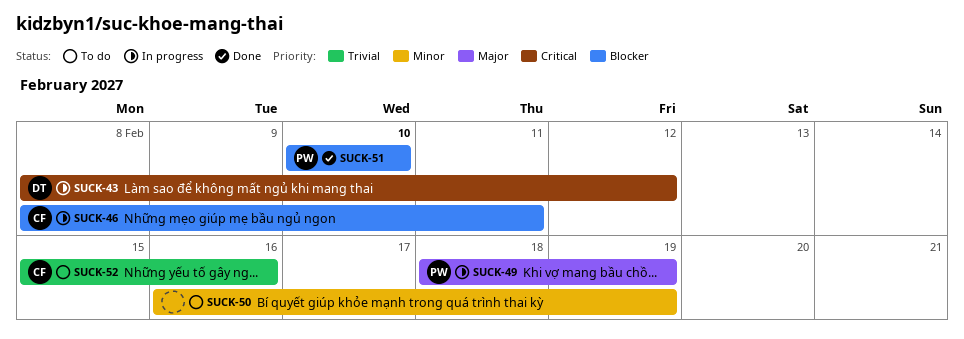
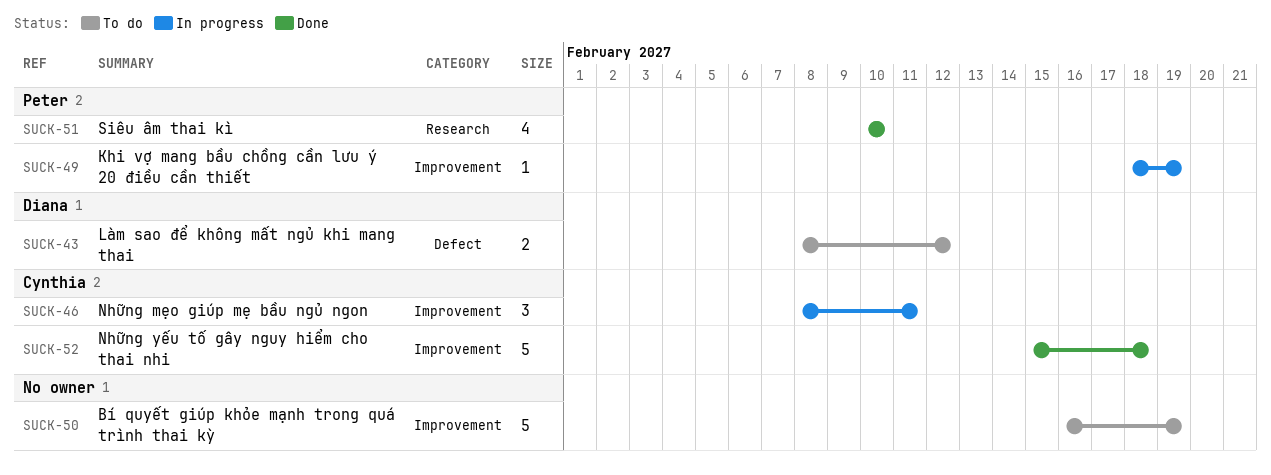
SUCK-43, status: In progress -> To do
SUCK-52, status: To do -> Done
SUCK-52, due: Feb 16 -> Feb 18

